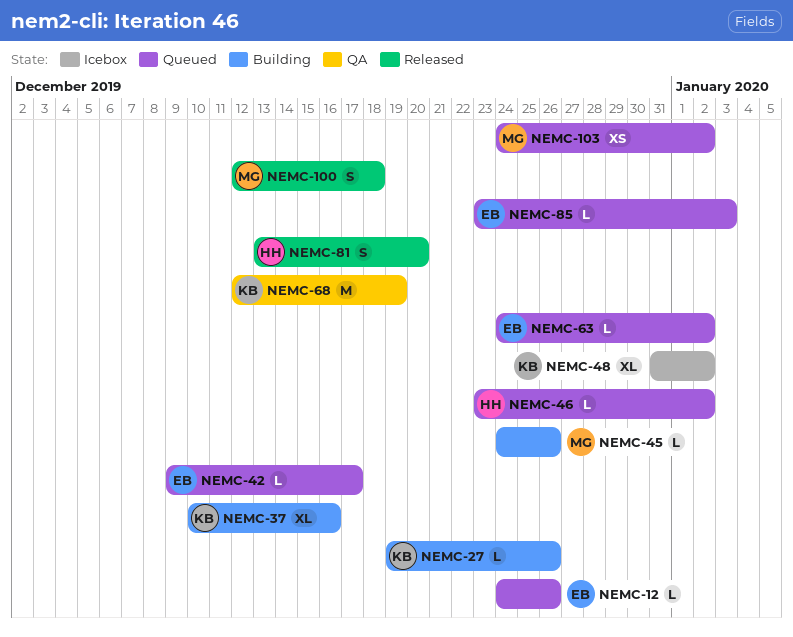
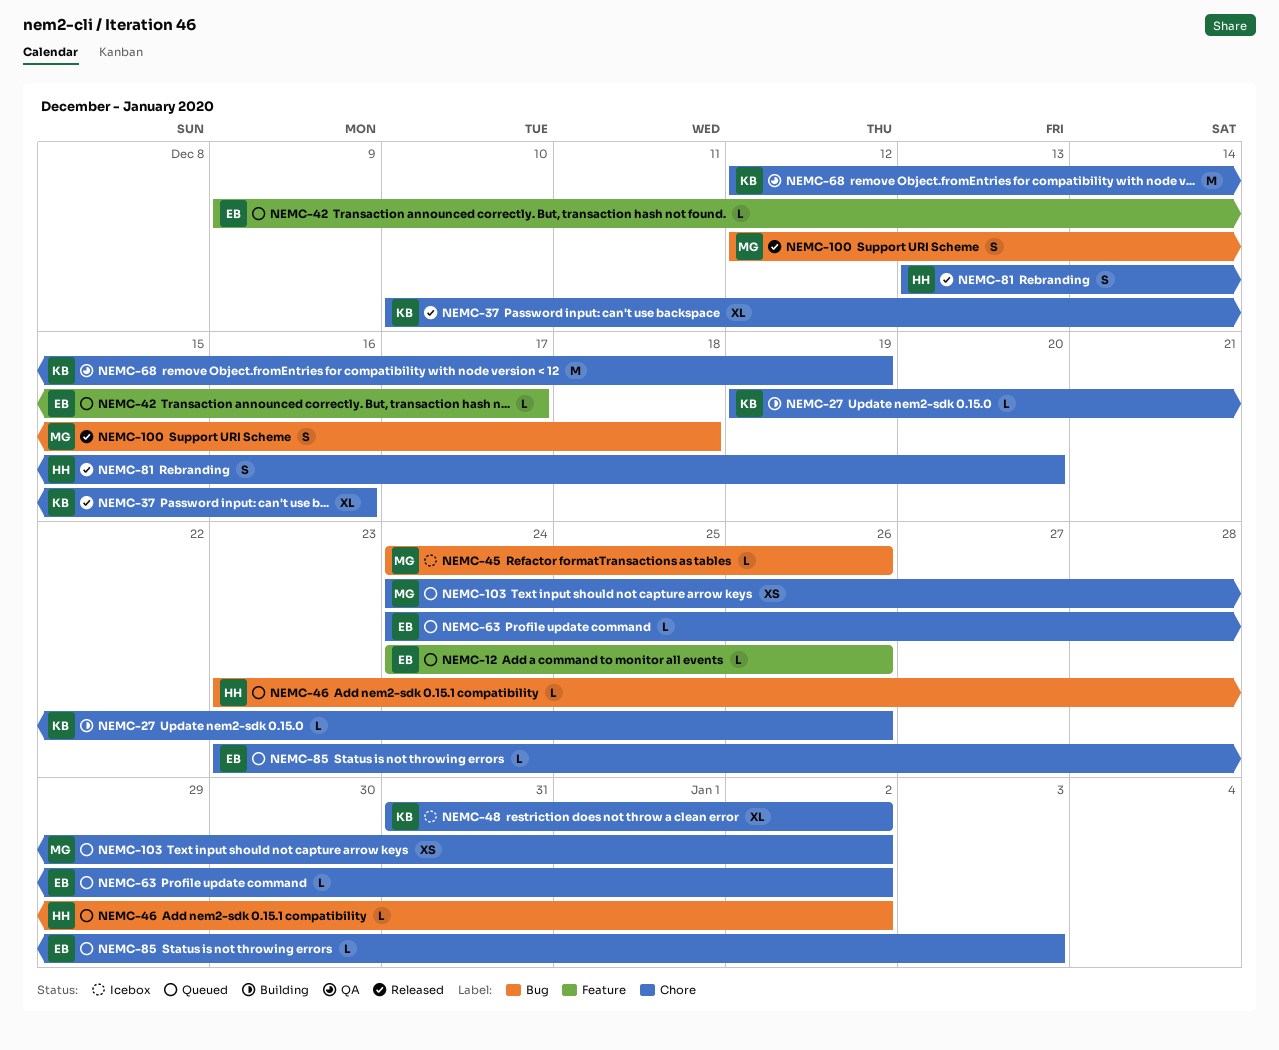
NEMC-37, status: Building -> Released
NEMC-45, status: Building -> Icebox

